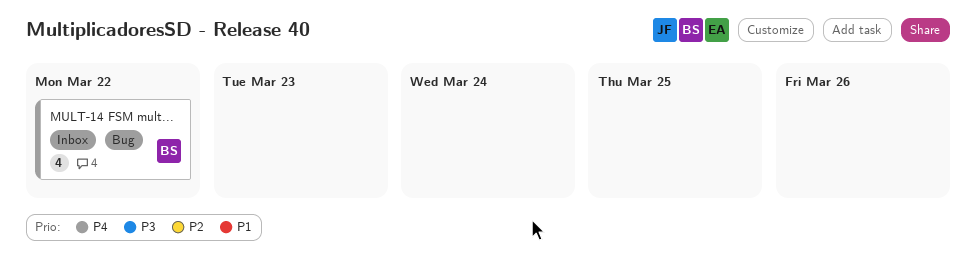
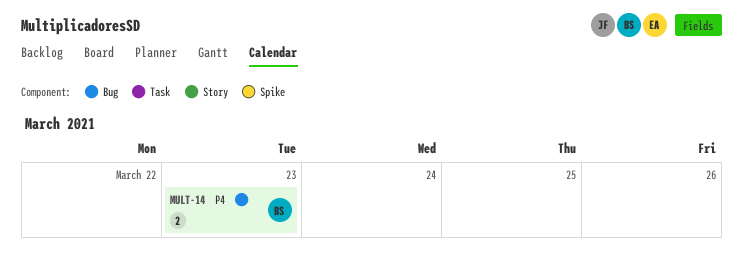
MULT-14, estimate: 4 -> 2
MULT-14, due: Mar 22 -> Mar 23

